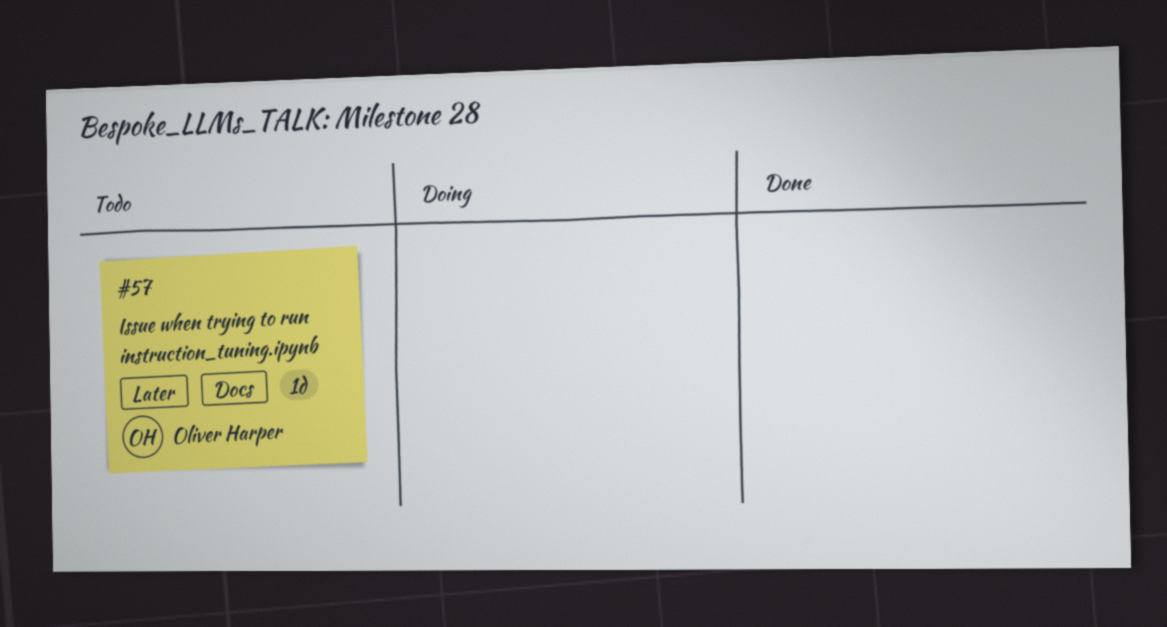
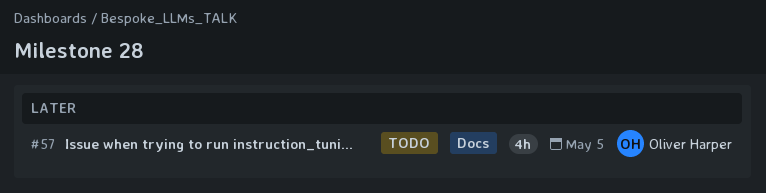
#57, estimate: 1d -> 4h

